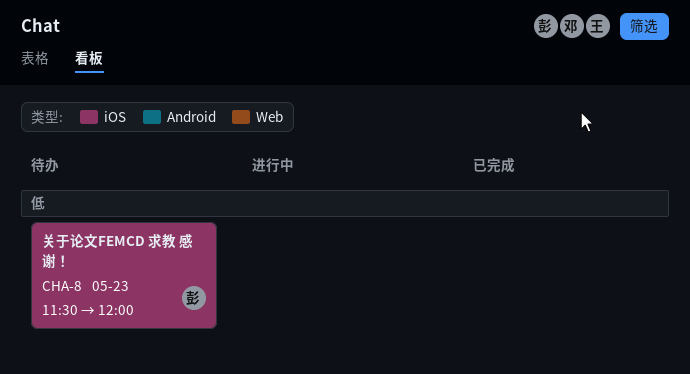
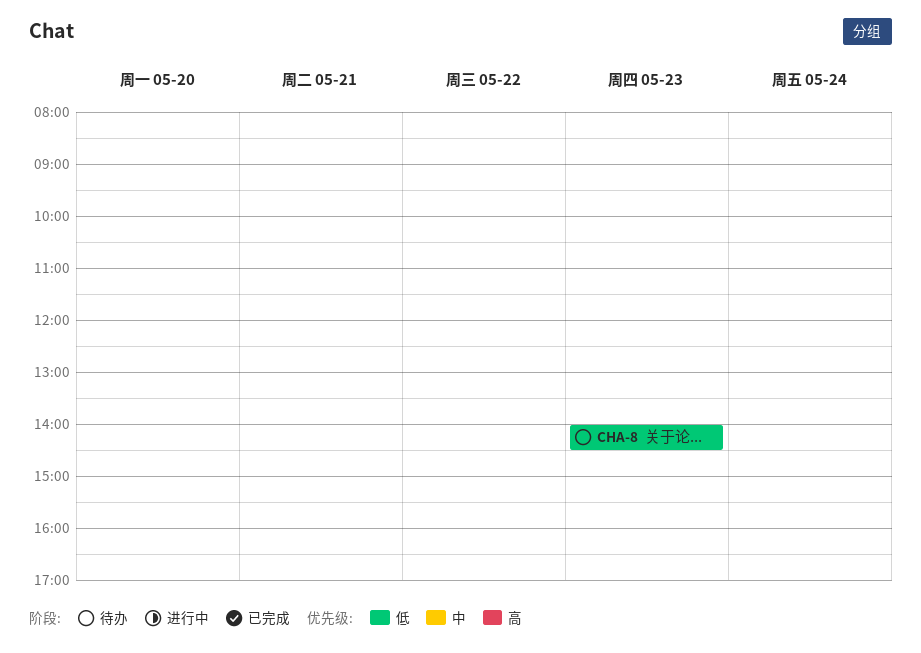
CHA-8, begins: 11:30 -> 14:00
CHA-8, ends: 12:00 -> 14:30

